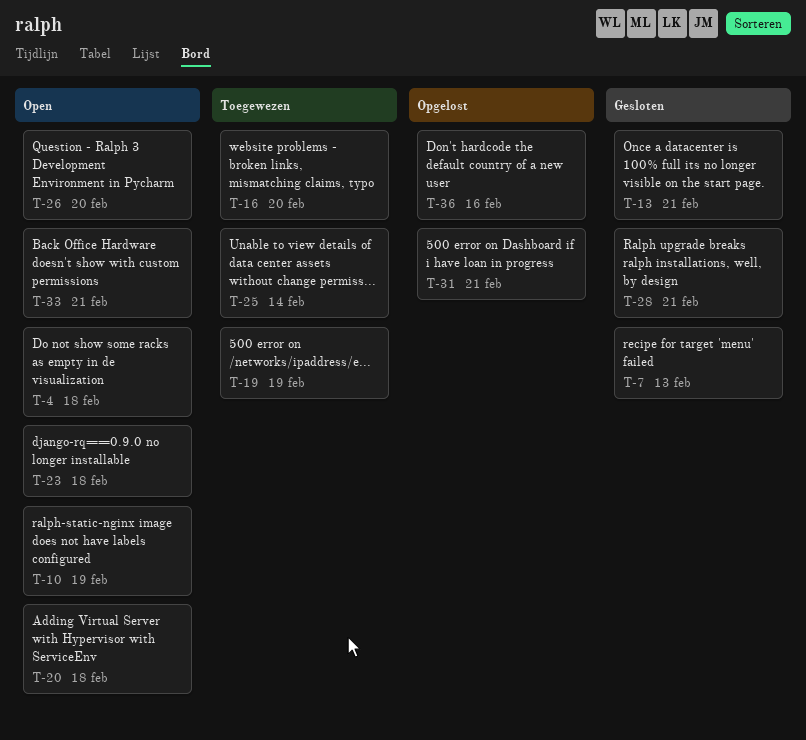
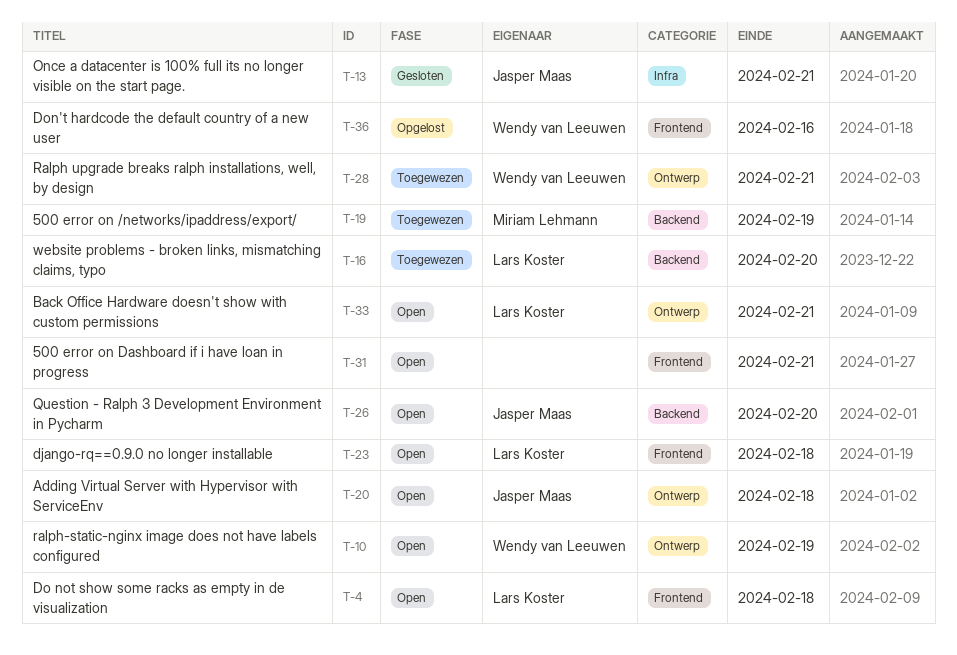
T-7: present -> none
T-25: present -> none
T-28, status: Gesloten -> Toegewezen
T-31, status: Opgelost -> Open

